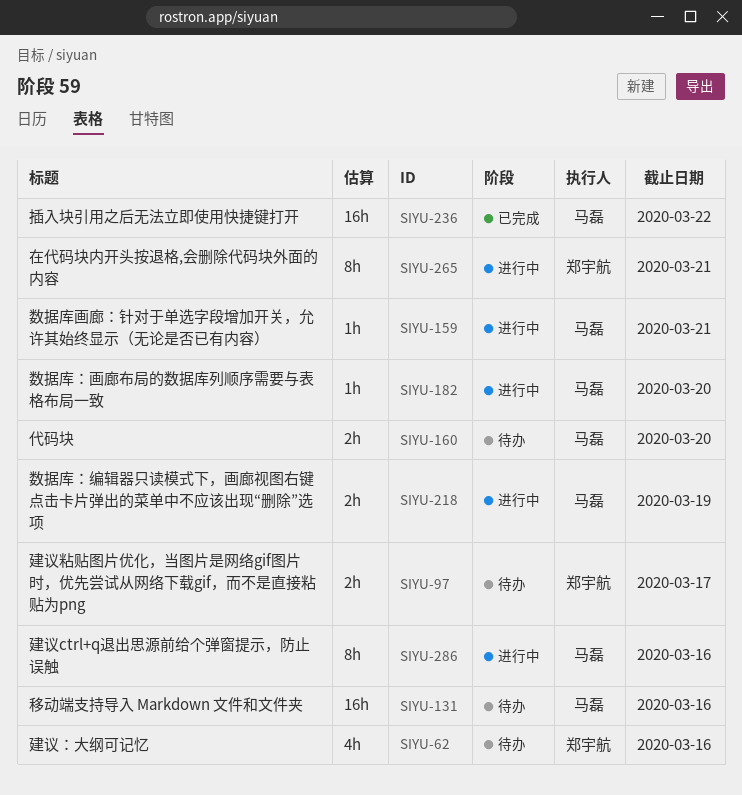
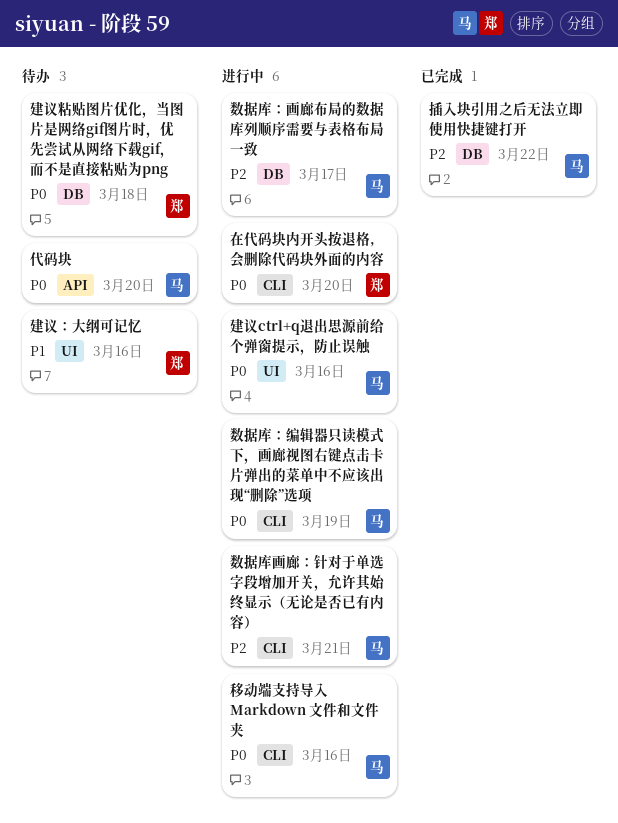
在代码块内开头按退格,会删除代码块外面的内容, due: Mar 21 -> Mar 20
建议粘贴图片优化，当图片是网络gif图片时，优先尝试从网络下载gif，而不是直接粘贴为png, due: Mar 17 -> Mar 18
数据库：画廊布局的数据库列顺序需要与表格布局一致, due: Mar 20 -> Mar 17
移动端支持导入 Markdown 文件和文件夹, status: 待办 -> 进行中

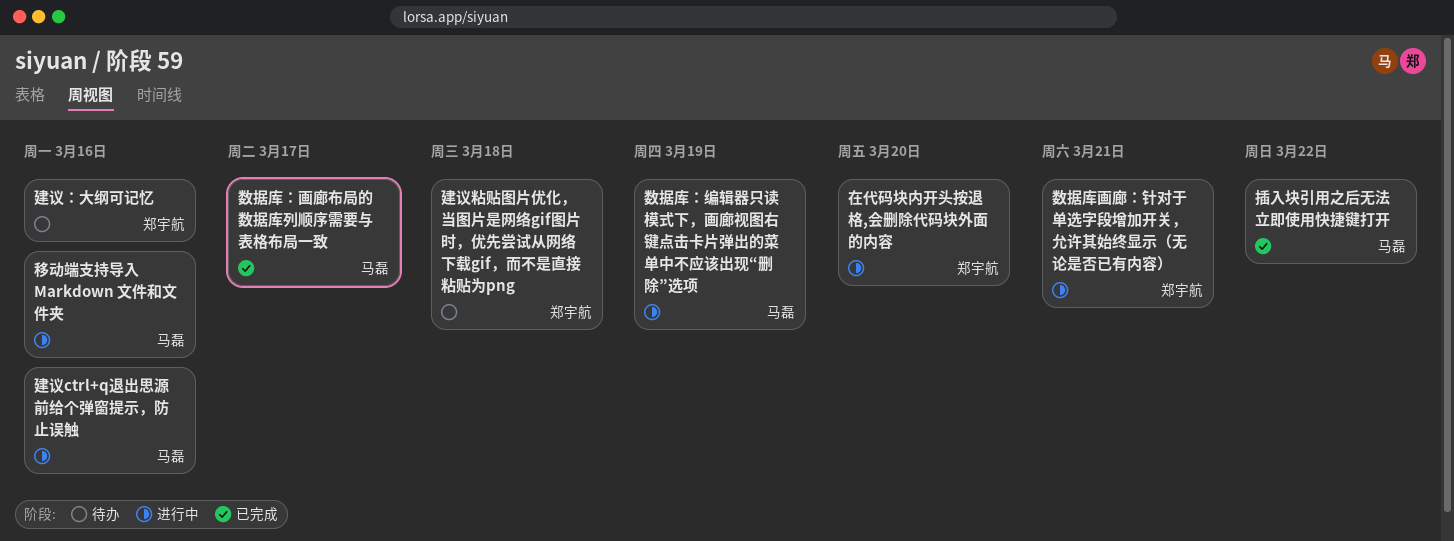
代码块: present -> none
数据库画廊：针对于单选字段增加开关，允许其始终显示（无论是否已有内容）, owner: 马磊 -> 郑宇航
数据库：画廊布局的数据库列顺序需要与表格布局一致, status: 进行中 -> 已完成

